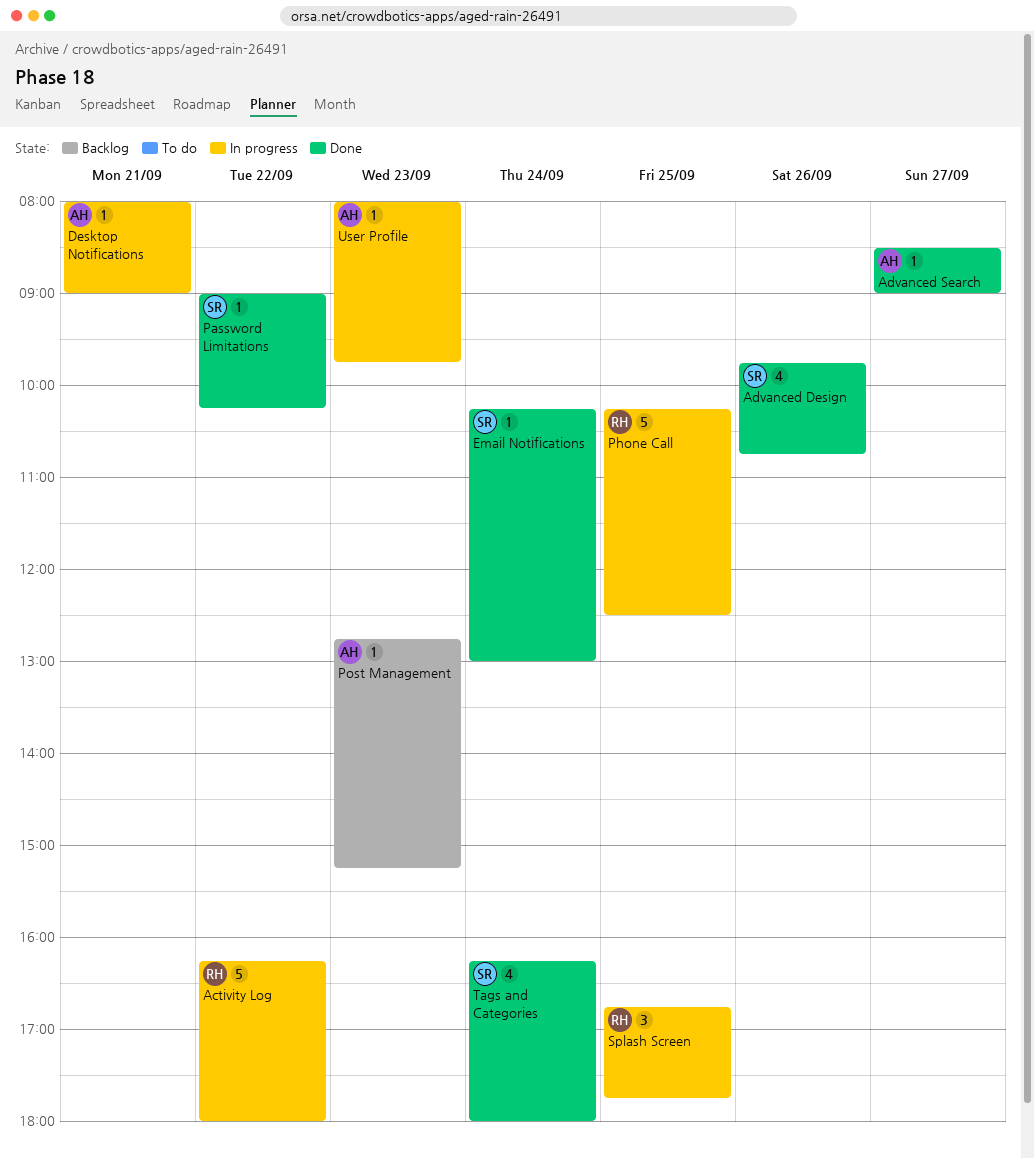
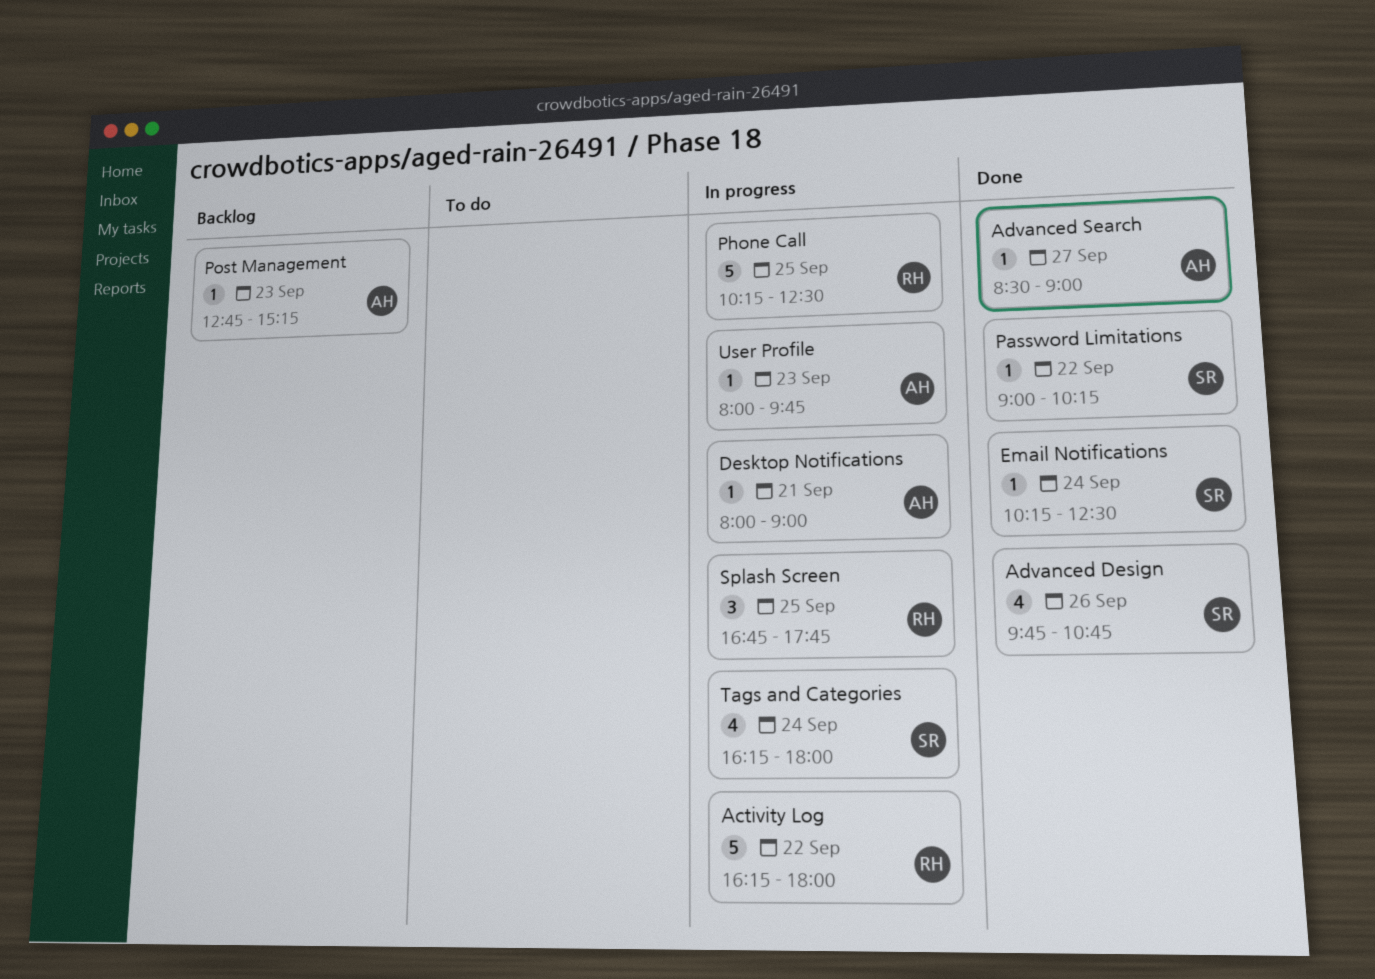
Email Notifications, ends: 13:00 -> 12:30
Tags and Categories, status: Done -> In progress

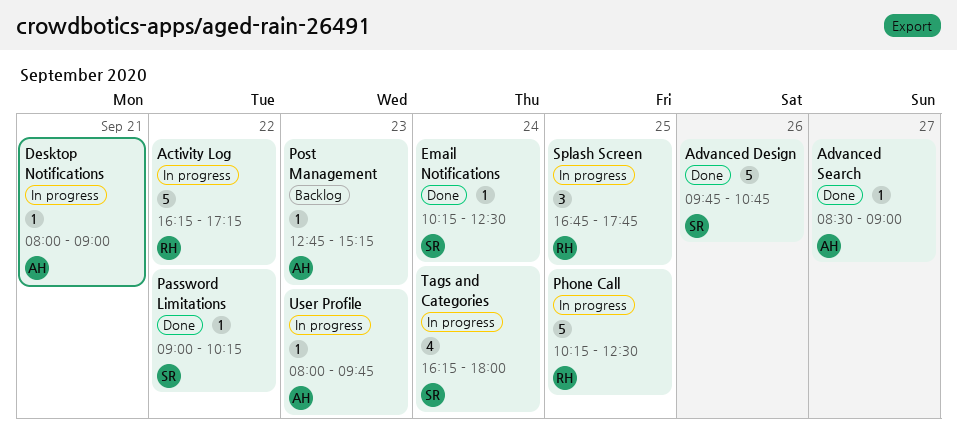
Activity Log, ends: 18:00 -> 17:15
Advanced Design, estimate: 4 -> 5

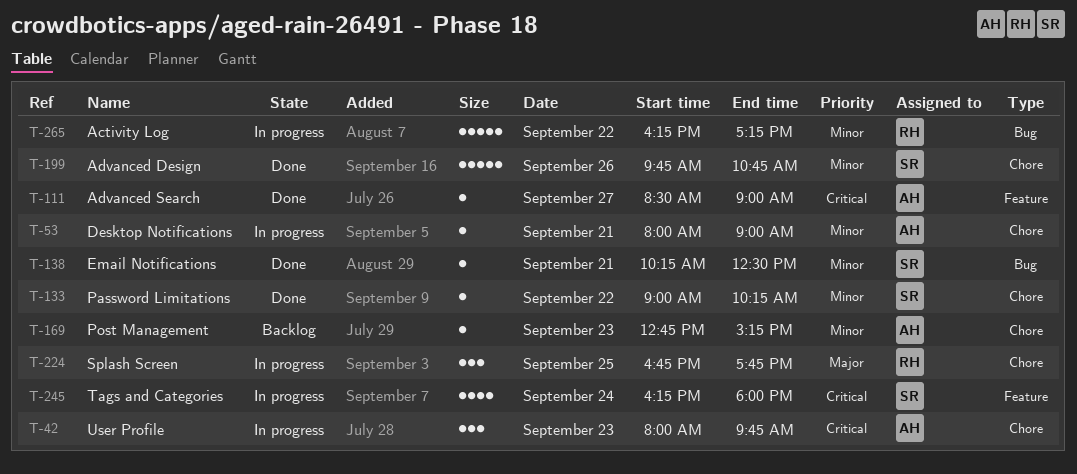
Email Notifications, day: Sep 24 -> Sep 21
Phone Call: present -> none
User Profile, estimate: 1 -> 3

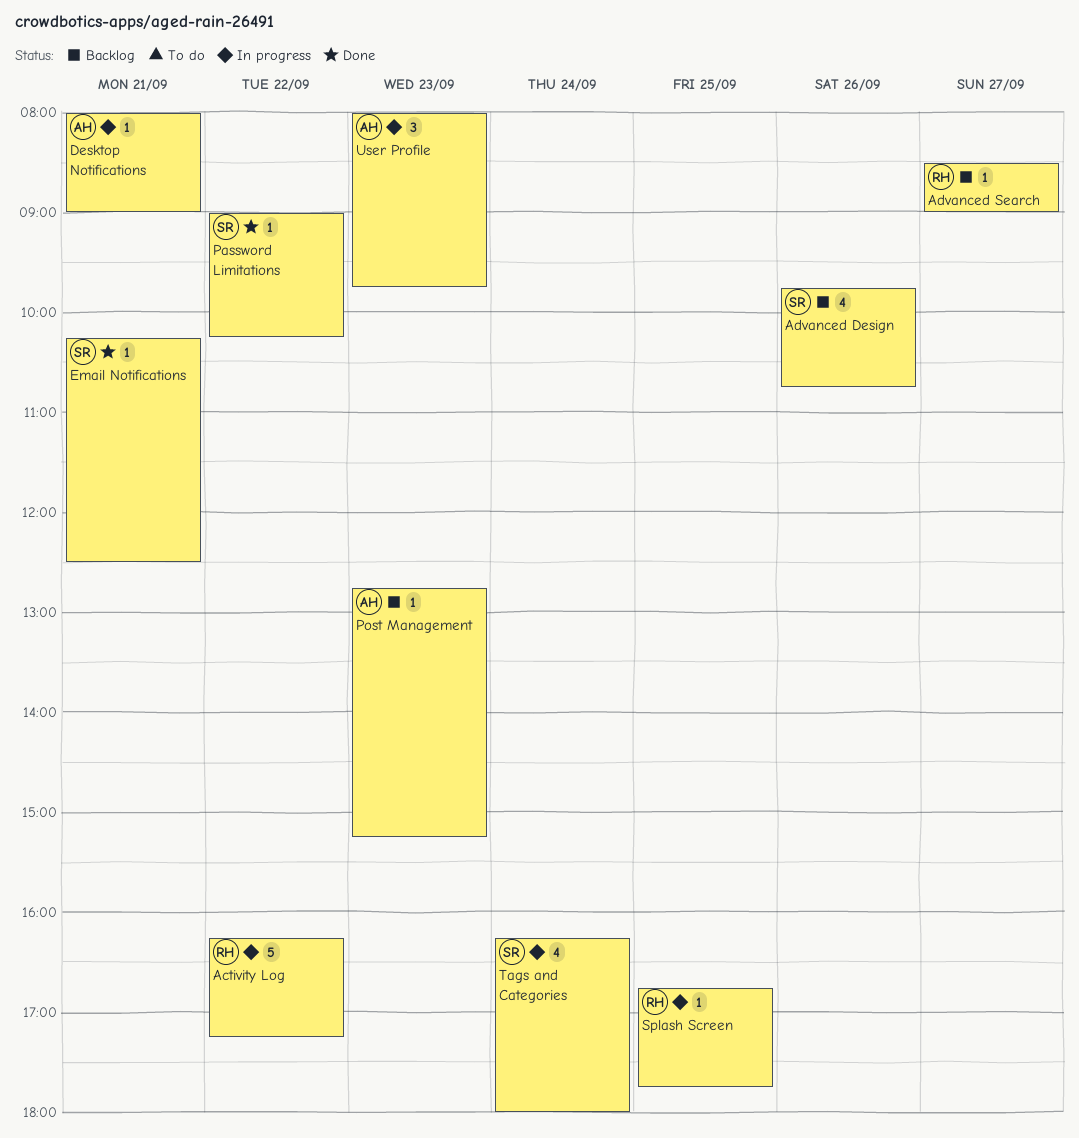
Advanced Design, status: Done -> Backlog
Advanced Design, estimate: 5 -> 4
Advanced Search, status: Done -> Backlog
Advanced Search, owner: AH -> RH
Splash Screen, estimate: 3 -> 1

